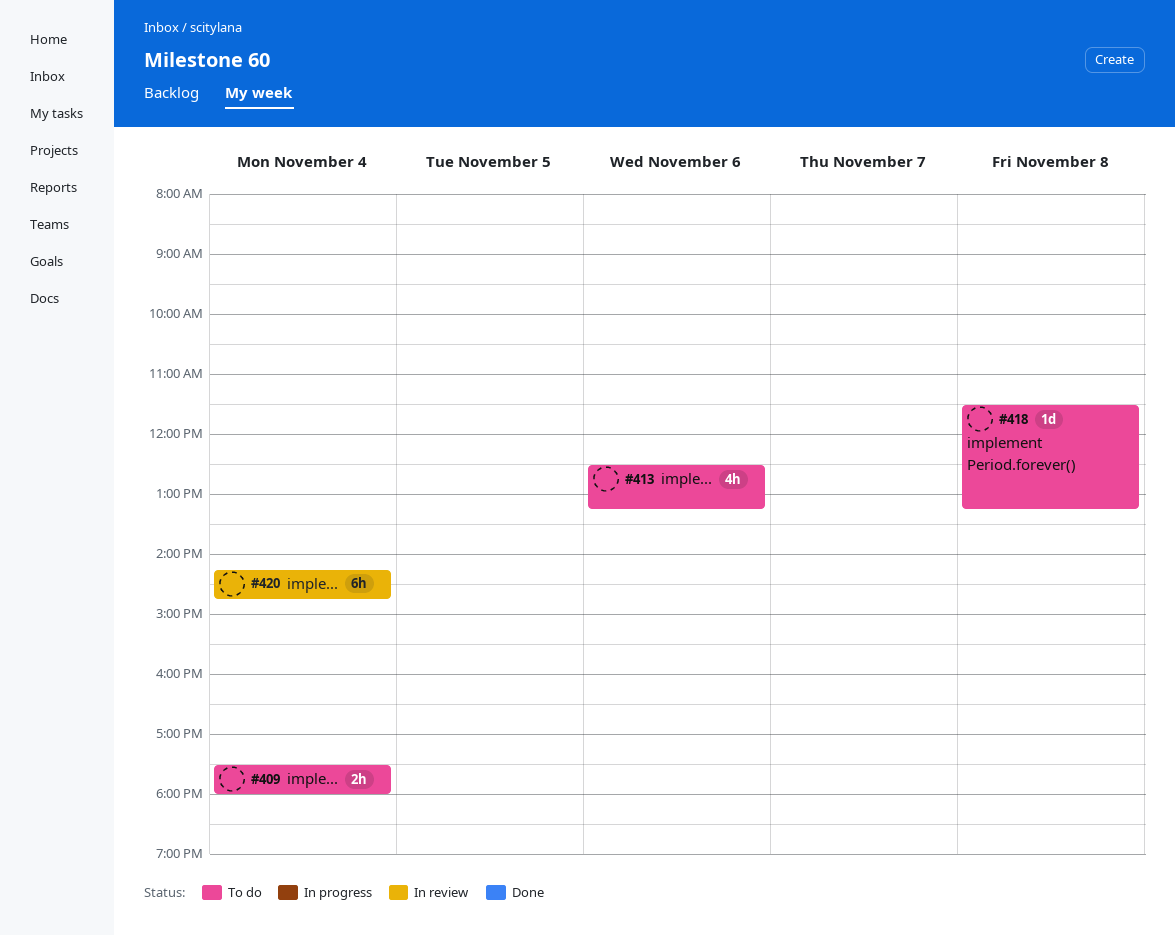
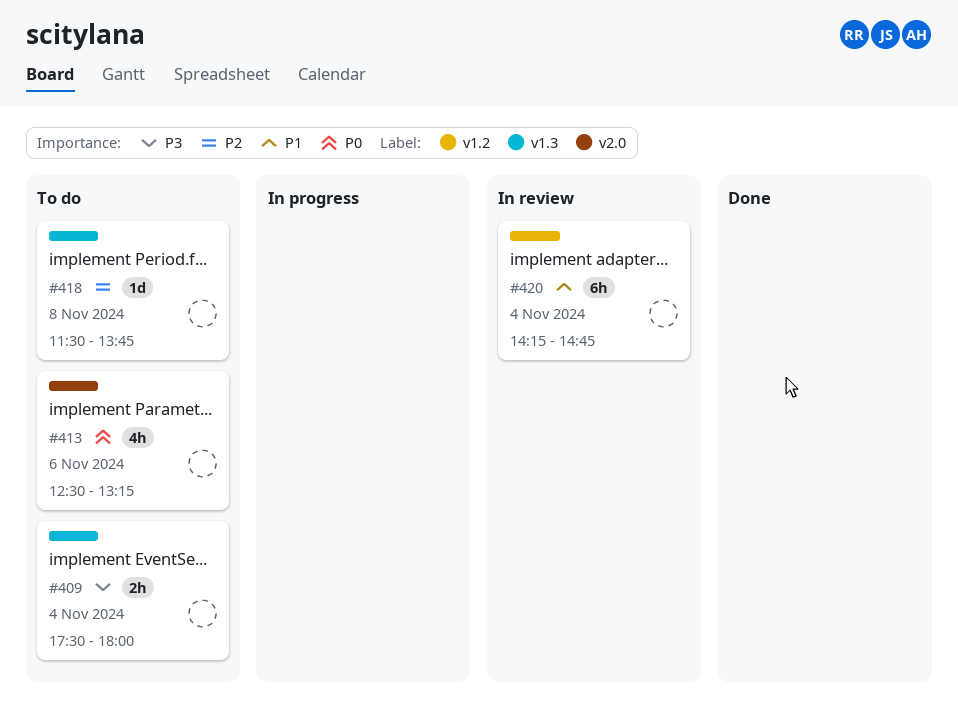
#418, ends: 13:15 -> 13:45

